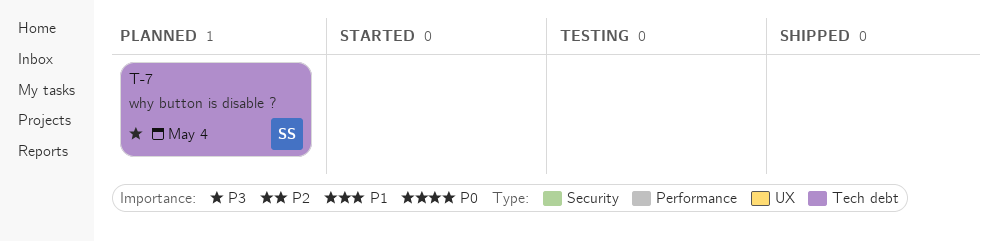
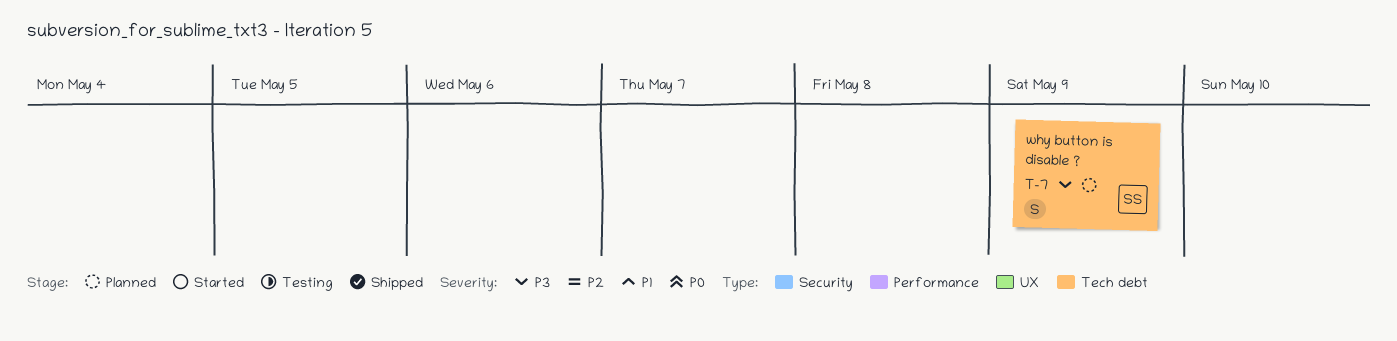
T-7, due: May 4 -> May 9

